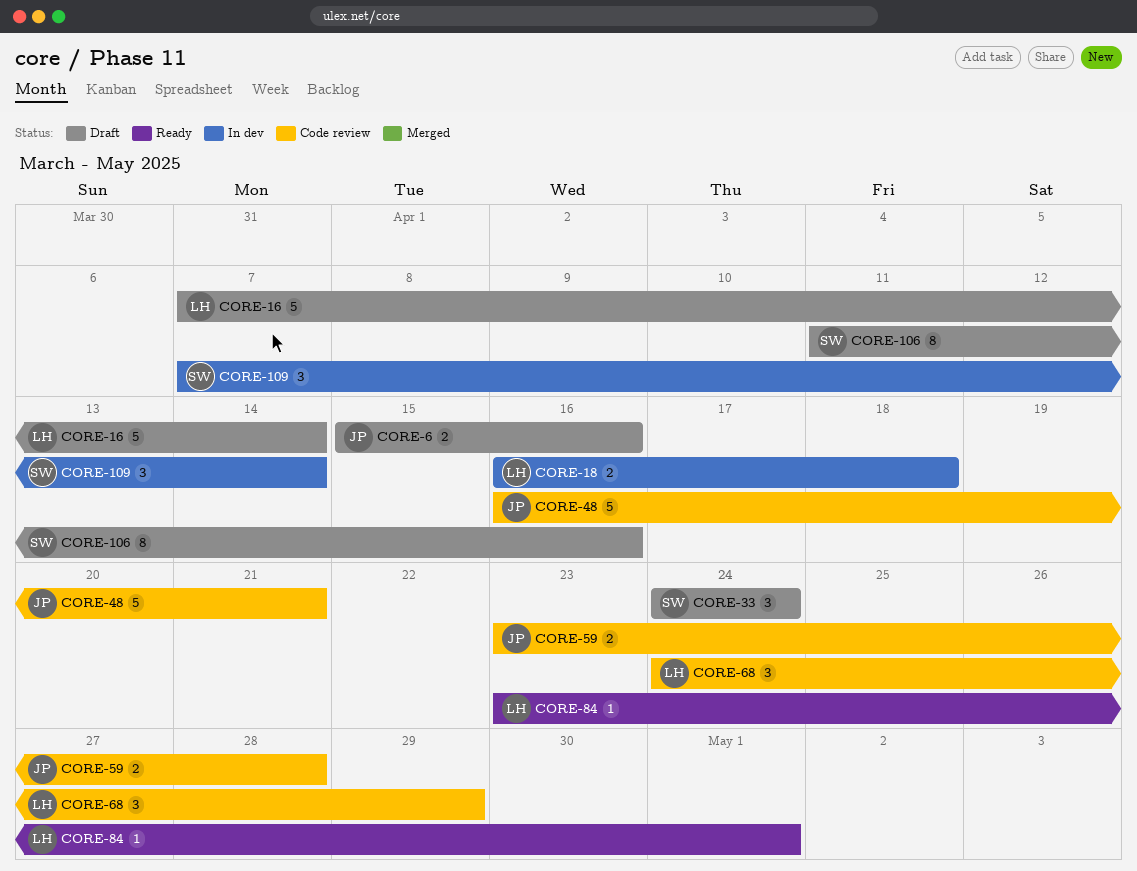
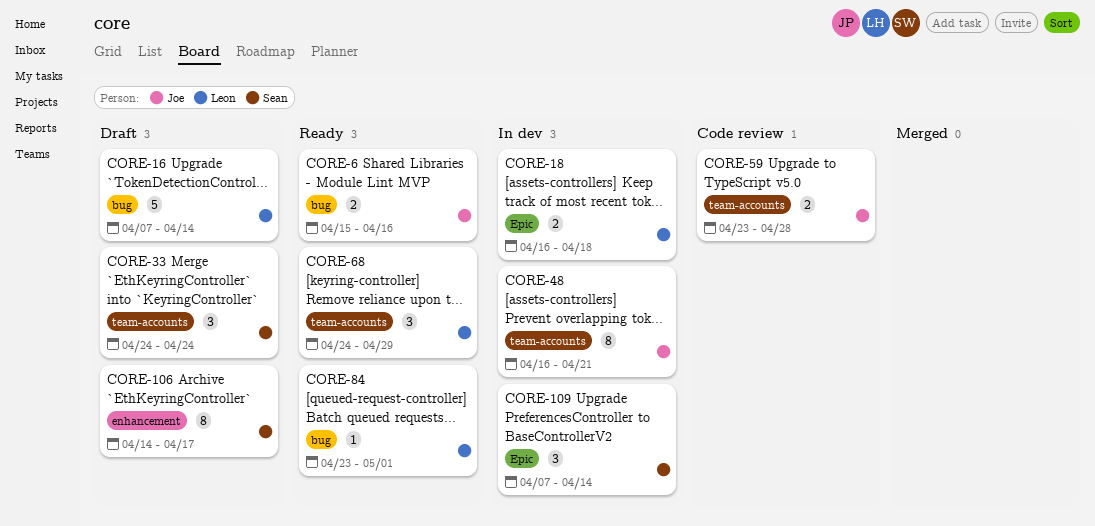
CORE-6, status: Draft -> Ready
CORE-48, status: Code review -> In dev
CORE-48, estimate: 5 -> 8
CORE-68, status: Code review -> Ready
CORE-106, start: Apr 11 -> Apr 14
CORE-106, due: Apr 16 -> Apr 17

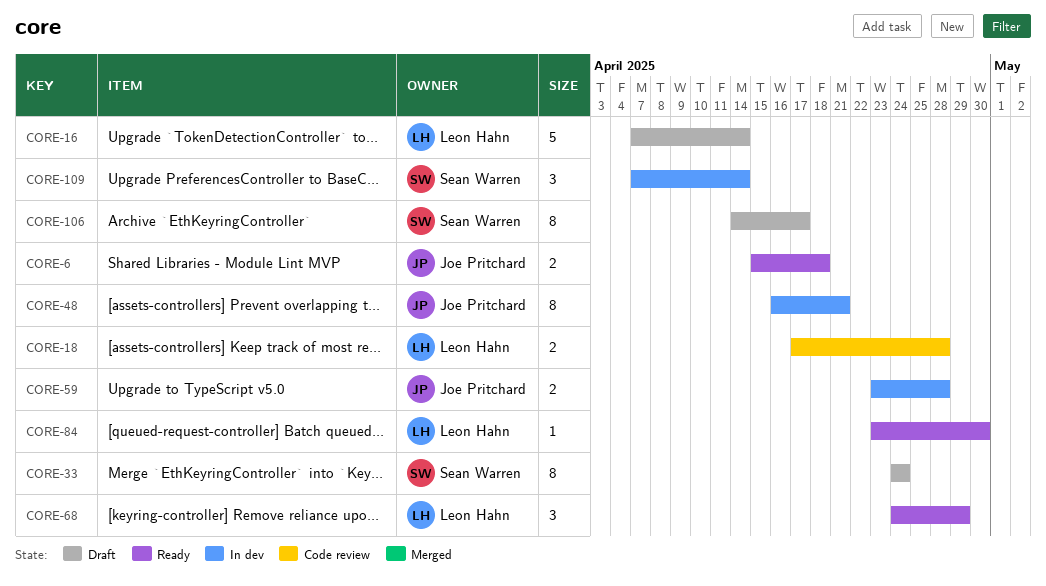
CORE-6, due: Apr 16 -> Apr 18
CORE-18, status: In dev -> Code review
CORE-18, start: Apr 16 -> Apr 17
CORE-18, due: Apr 18 -> Apr 28
CORE-33, estimate: 3 -> 8
CORE-59, status: Code review -> In dev
CORE-84, due: May 1 -> Apr 30

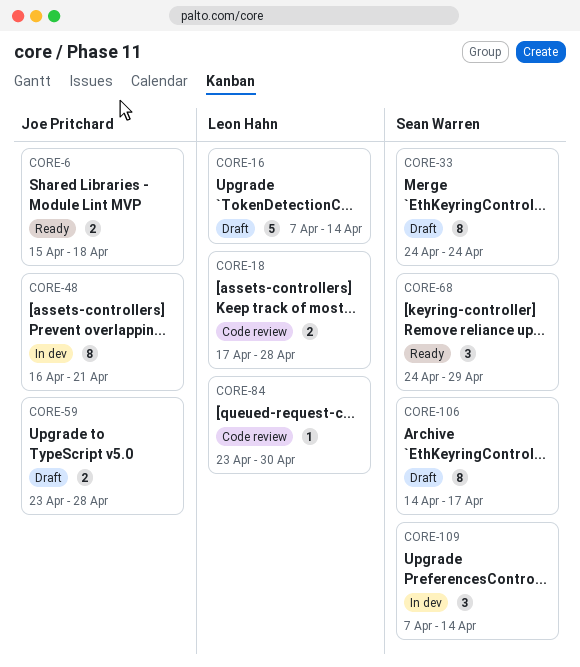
CORE-59, status: In dev -> Draft
CORE-68, owner: Leon Hahn -> Sean Warren
CORE-84, status: Ready -> Code review

